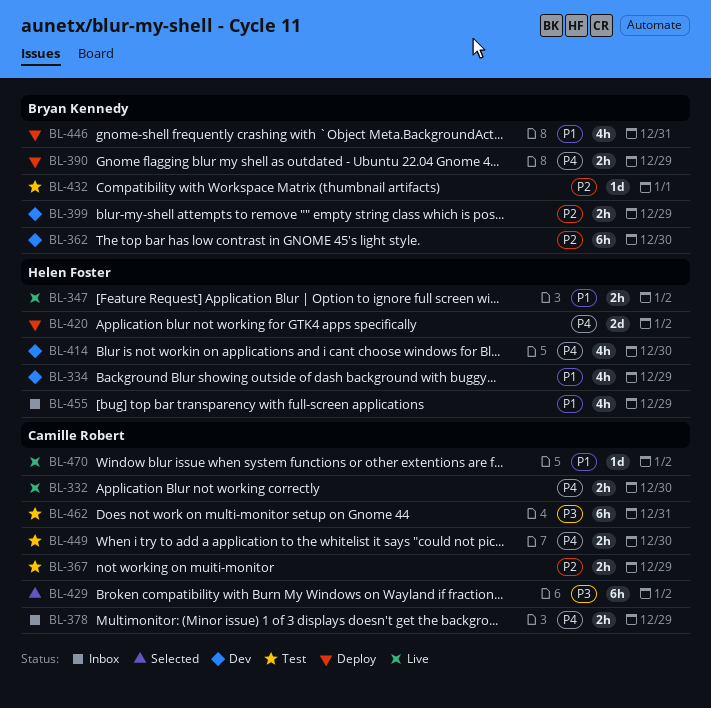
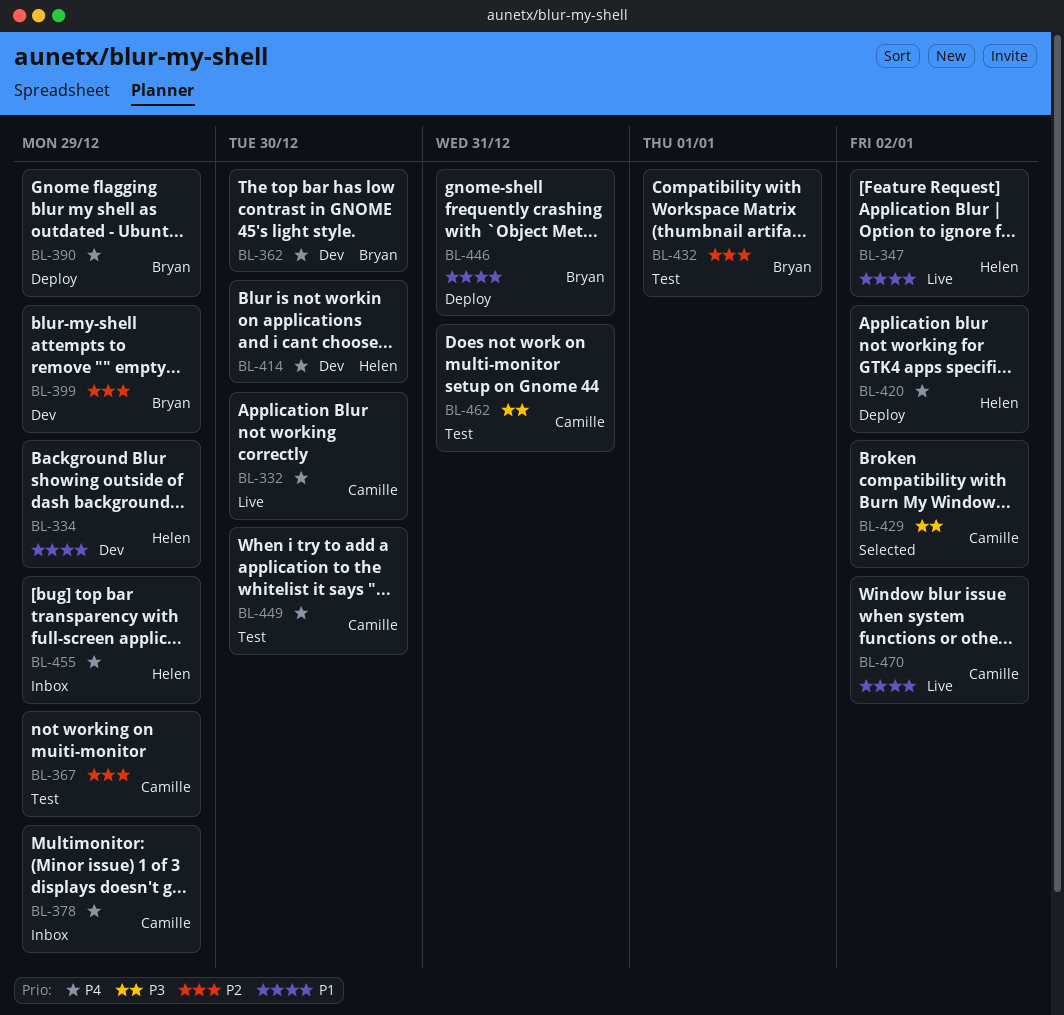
BL-362, priority: P2 -> P4
BL-455, priority: P1 -> P4

